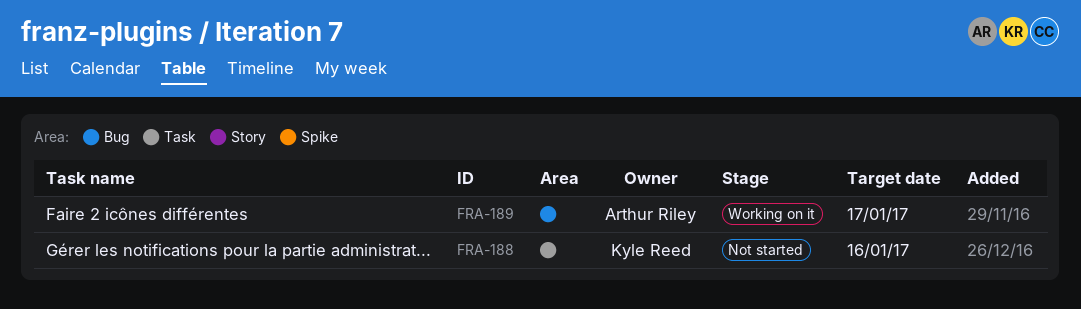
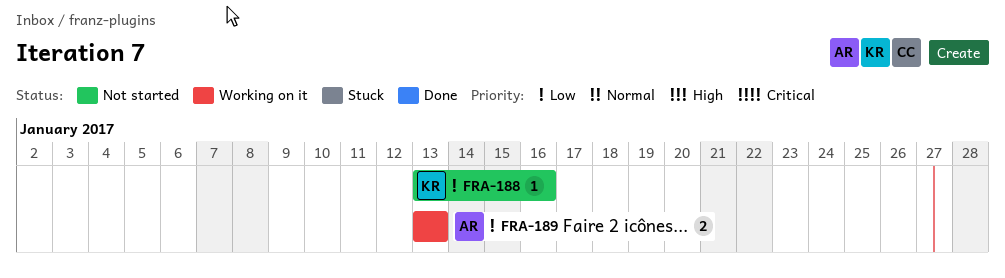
FRA-189, due: Jan 17 -> Jan 13

